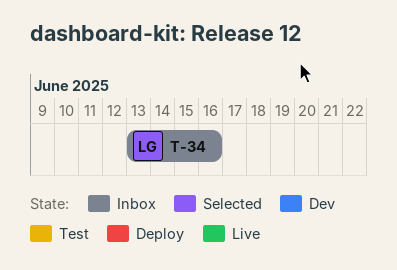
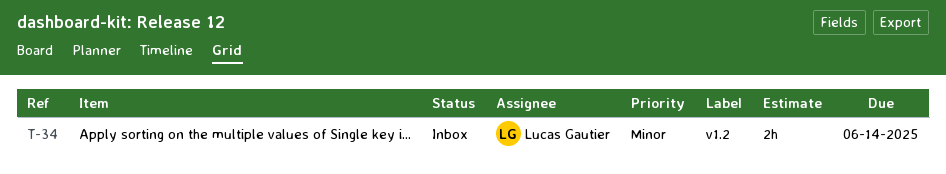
T-34, due: Jun 16 -> Jun 14

